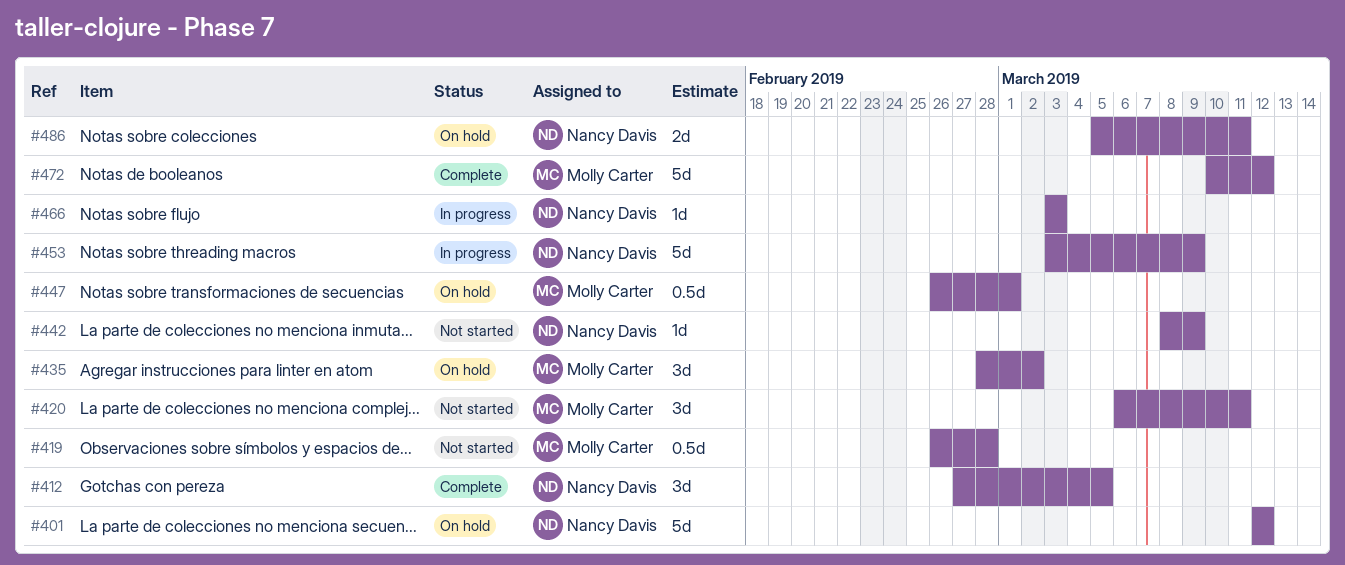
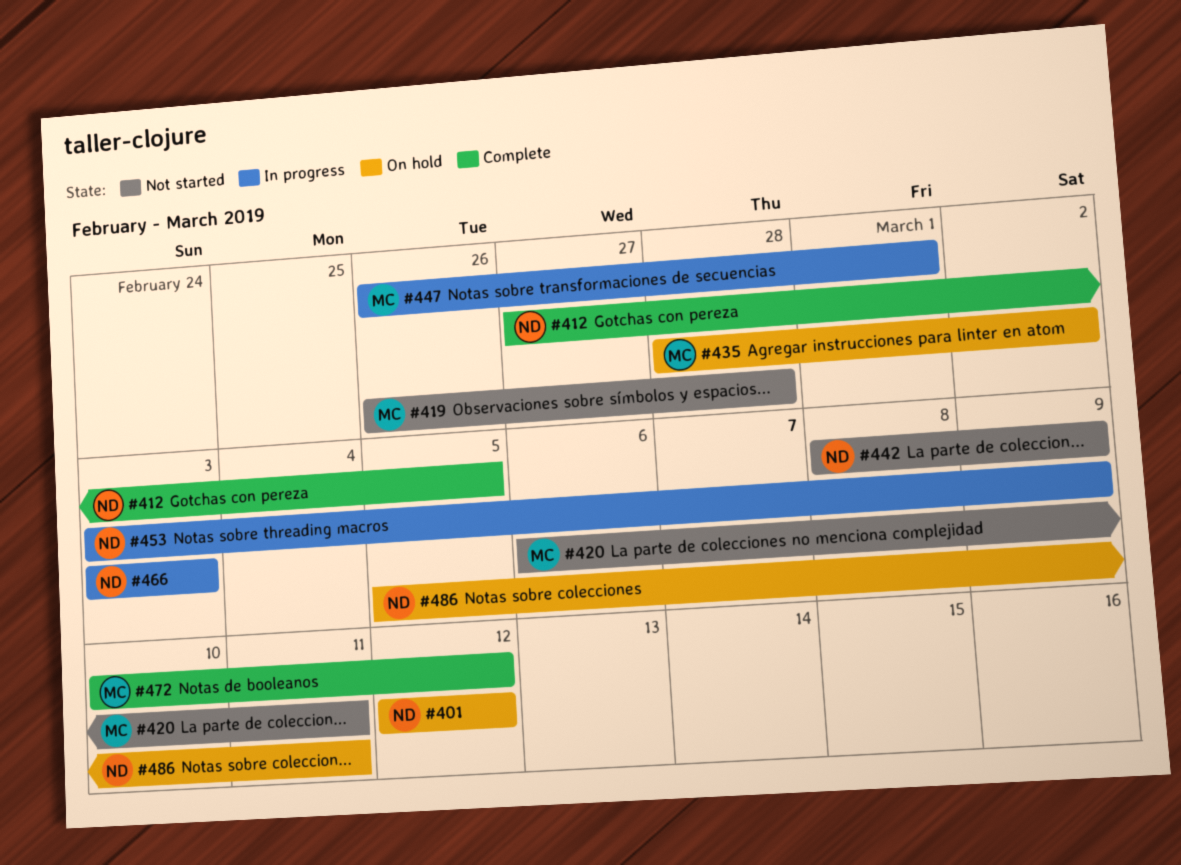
#447, status: On hold -> In progress

